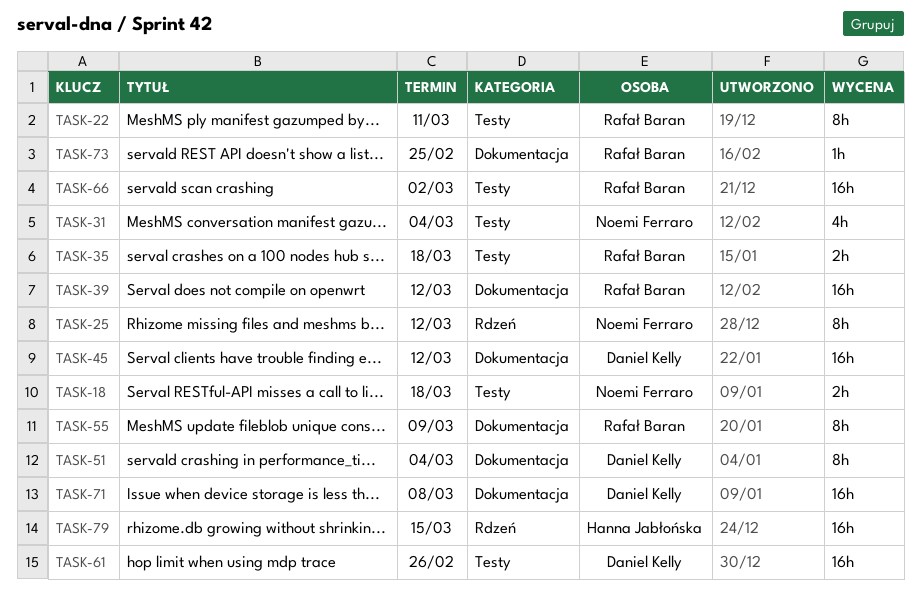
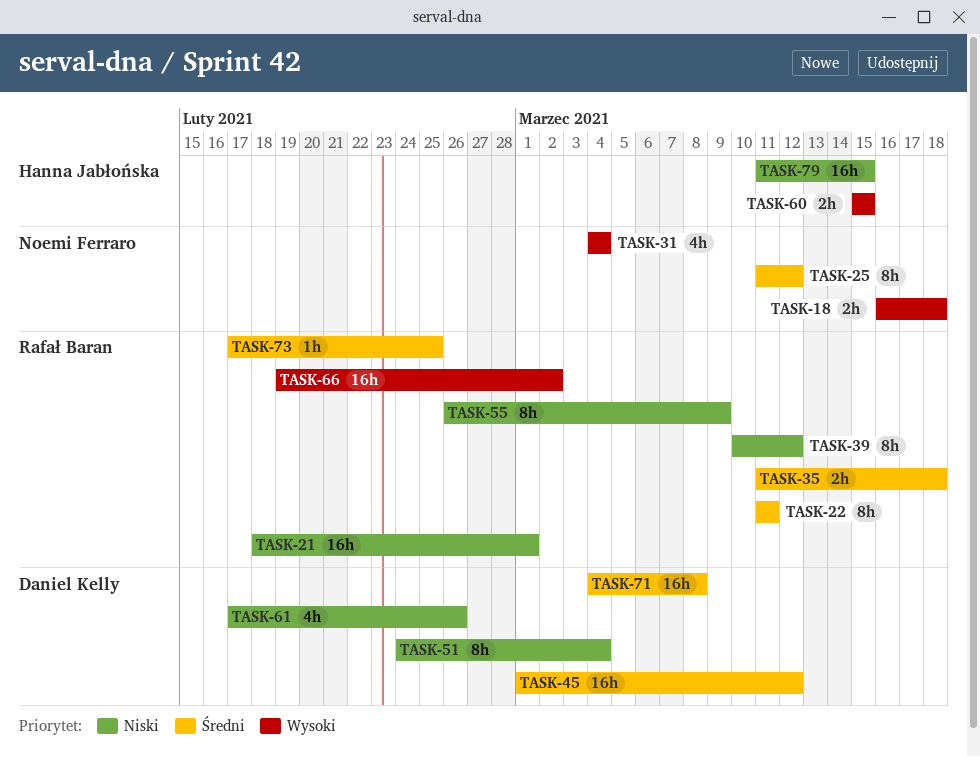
TASK-21: none -> present
TASK-39, estimate: 16h -> 8h
TASK-60: none -> present
TASK-61, estimate: 16h -> 4h

